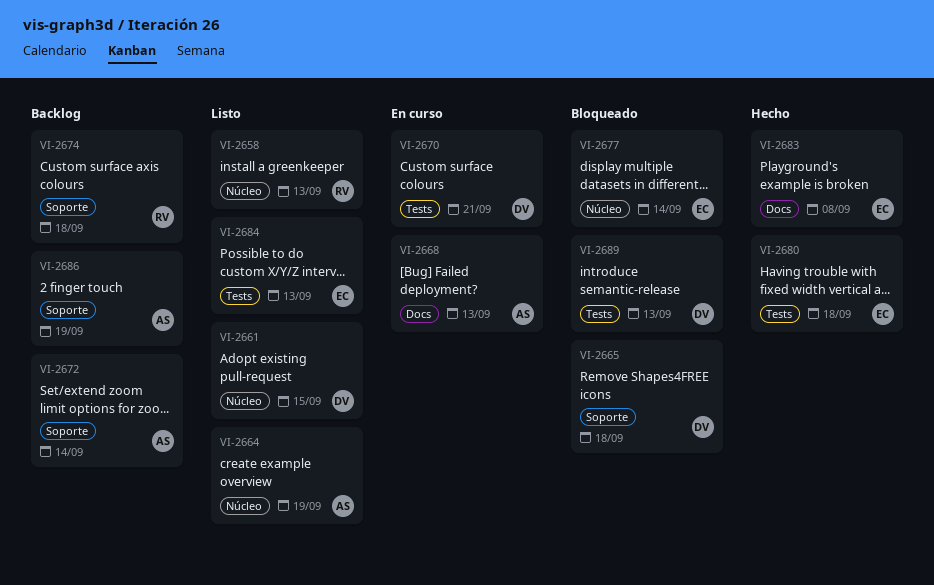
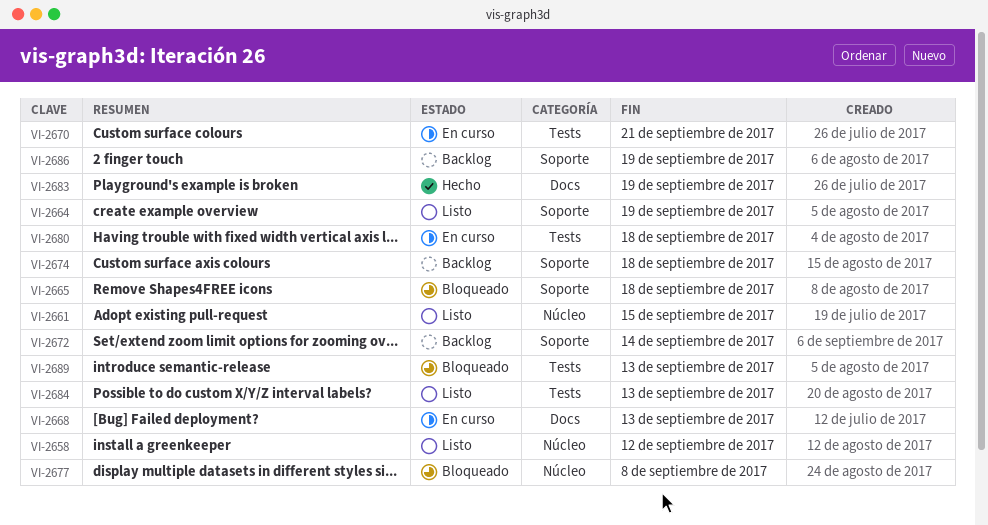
VI-2658, due: Sep 13 -> Sep 12
VI-2664, label: Núcleo -> Soporte
VI-2677, due: Sep 14 -> Sep 8
VI-2680, status: Hecho -> En curso
VI-2683, due: Sep 8 -> Sep 19

